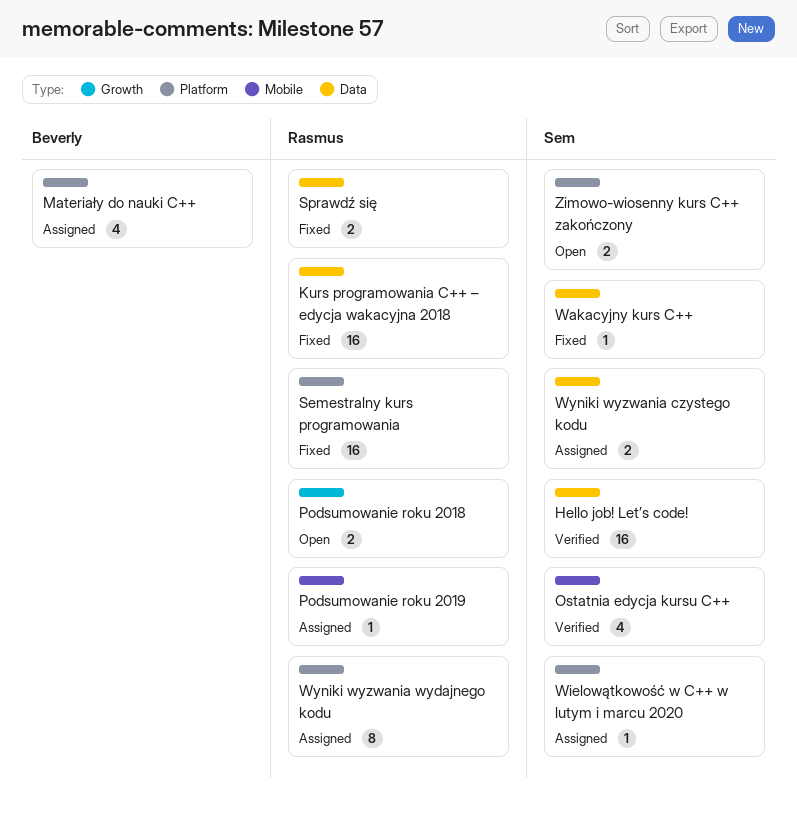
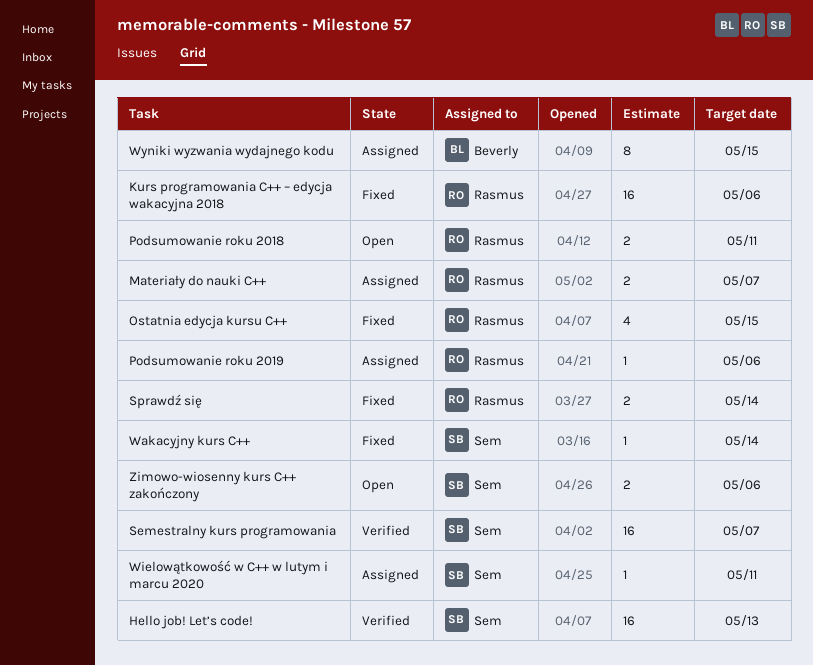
Materiały do nauki C++, owner: Beverly -> Rasmus
Materiały do nauki C++, estimate: 4 -> 2
Ostatnia edycja kursu C++, status: Verified -> Fixed
Ostatnia edycja kursu C++, owner: Sem -> Rasmus
Semestralny kurs programowania, status: Fixed -> Verified
Semestralny kurs programowania, owner: Rasmus -> Sem
Wyniki wyzwania czystego kodu: present -> none
Wyniki wyzwania wydajnego kodu, owner: Rasmus -> Beverly

